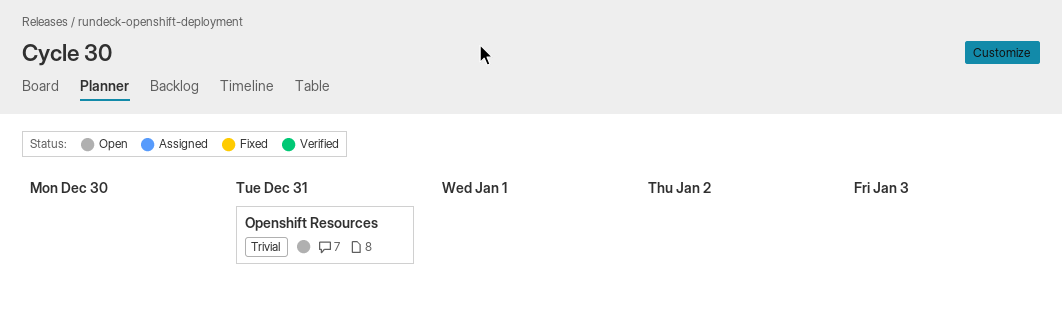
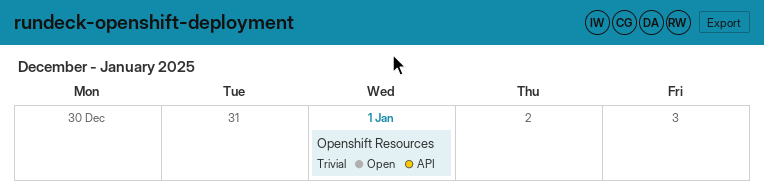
Openshift Resources, due: Dec 31 -> Jan 1

